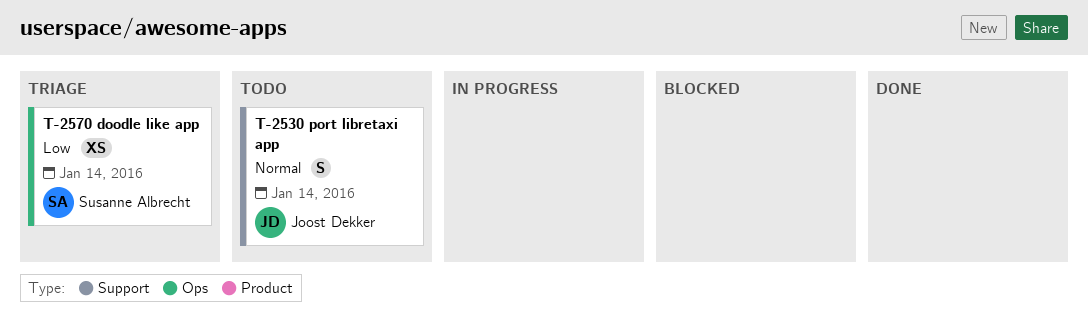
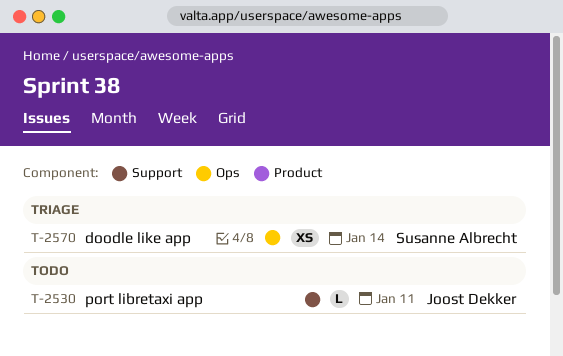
T-2530, estimate: S -> L
T-2530, due: Jan 14 -> Jan 11

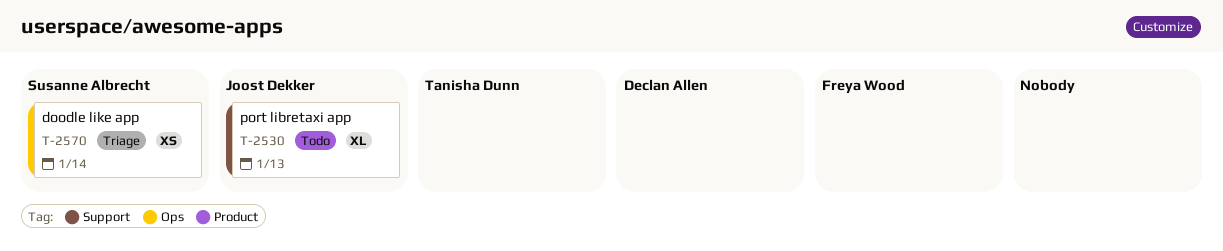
T-2530, estimate: L -> XL
T-2530, due: Jan 11 -> Jan 13

